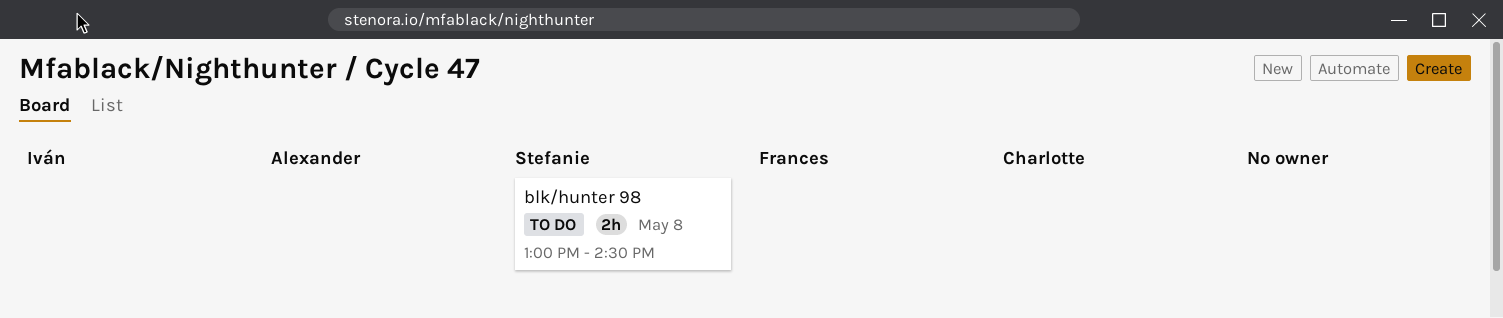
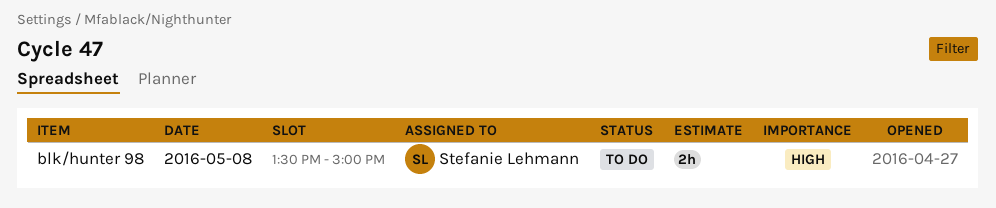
blk/hunter 98, begins: 13:00 -> 13:30
blk/hunter 98, ends: 14:30 -> 15:00

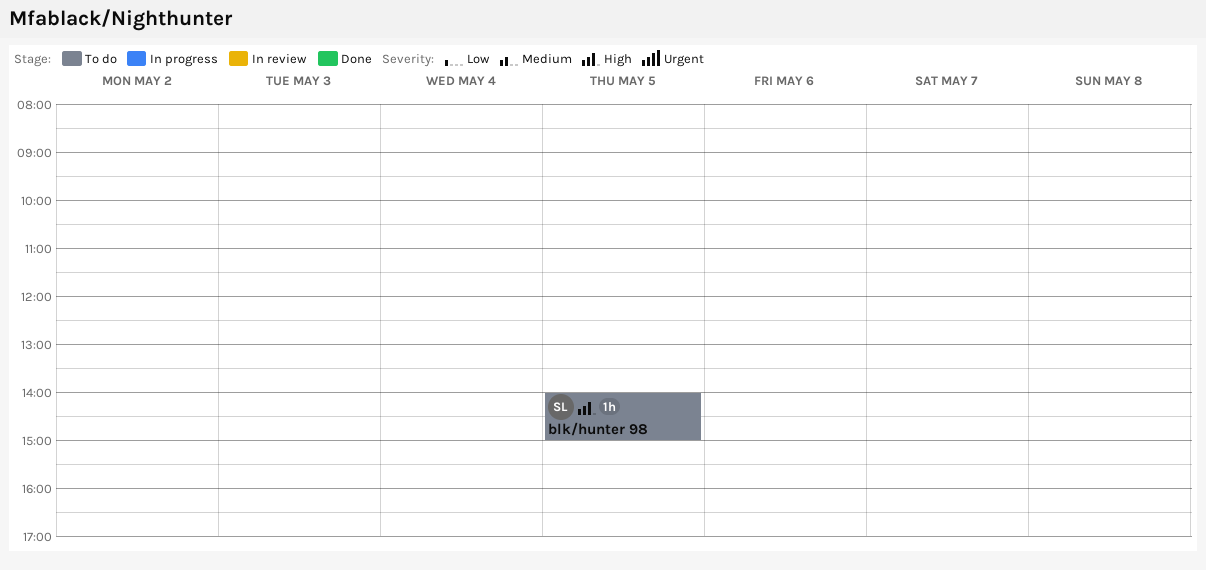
blk/hunter 98, estimate: 2h -> 1h
blk/hunter 98, day: May 8 -> May 5
blk/hunter 98, begins: 13:30 -> 14:00

